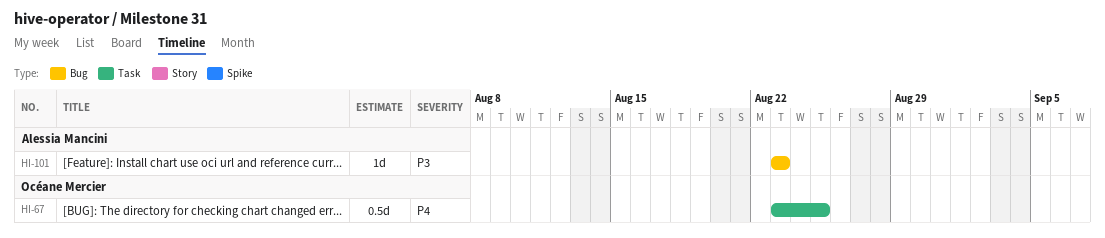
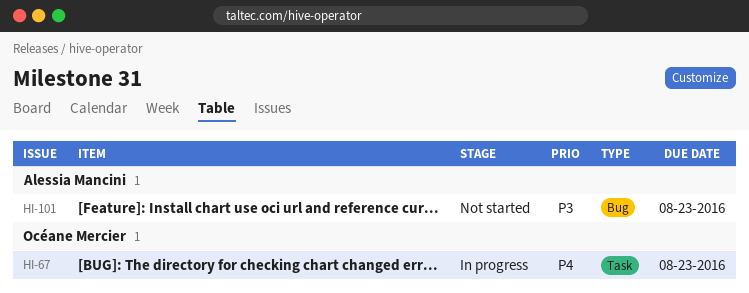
HI-67, due: Aug 25 -> Aug 23

